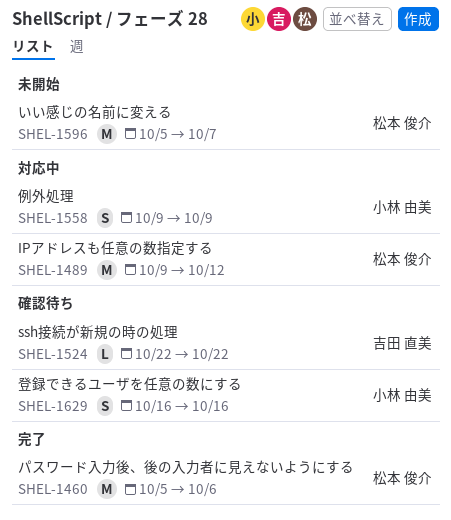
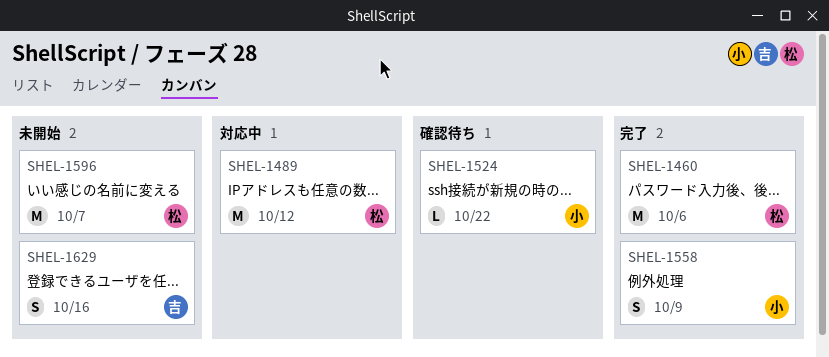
SHEL-1524, owner: 吉田 直美 -> 小林 由美
SHEL-1558, status: 対応中 -> 完了
SHEL-1629, status: 確認待ち -> 未開始
SHEL-1629, owner: 小林 由美 -> 吉田 直美

